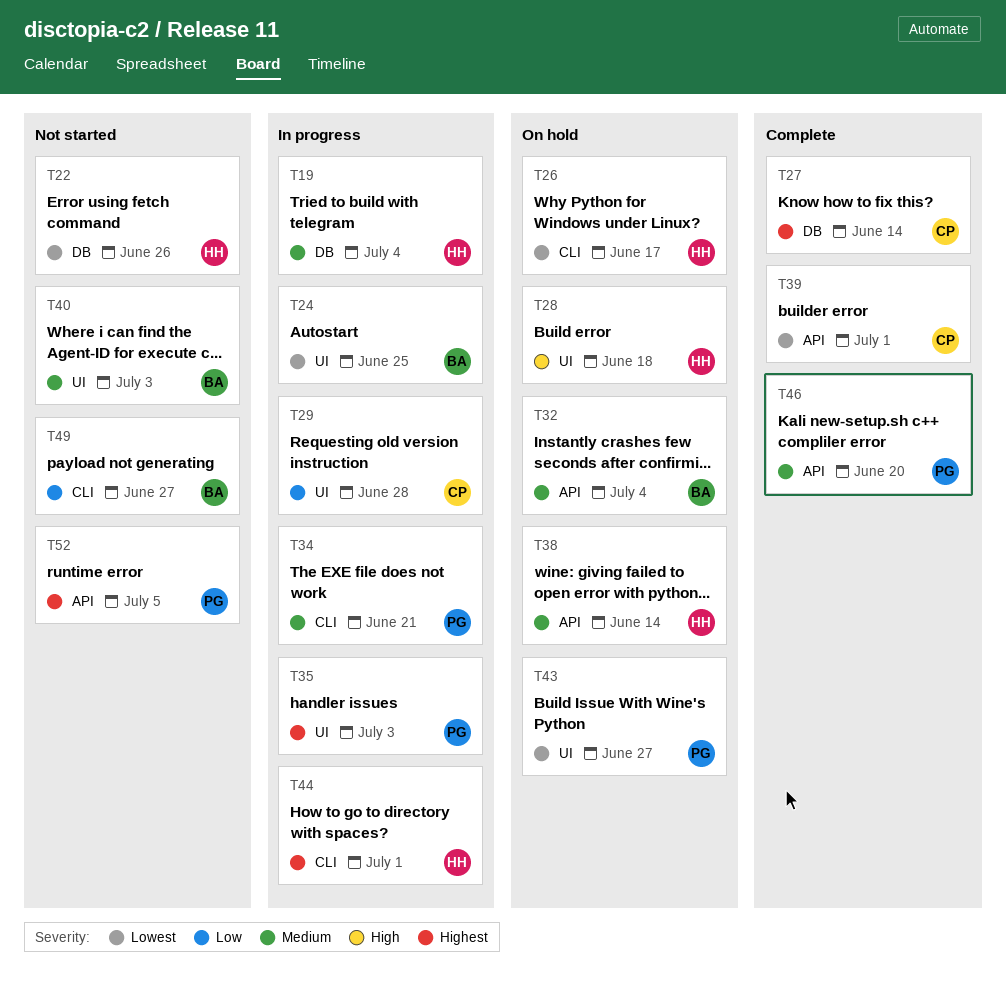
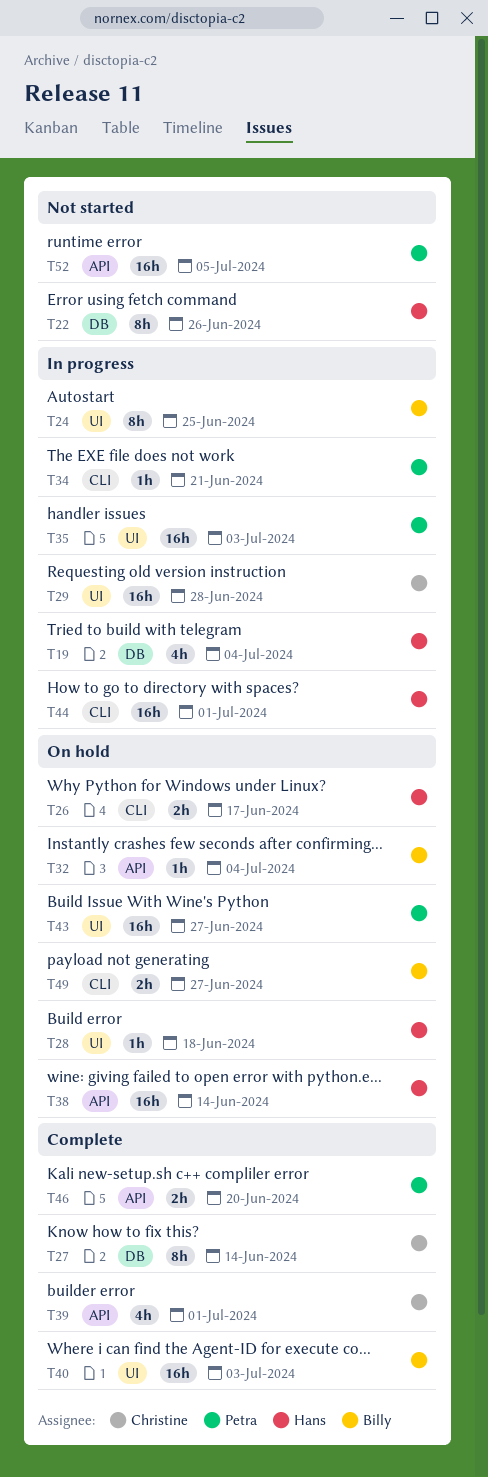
T40, status: Not started -> Complete
T49, status: Not started -> On hold

